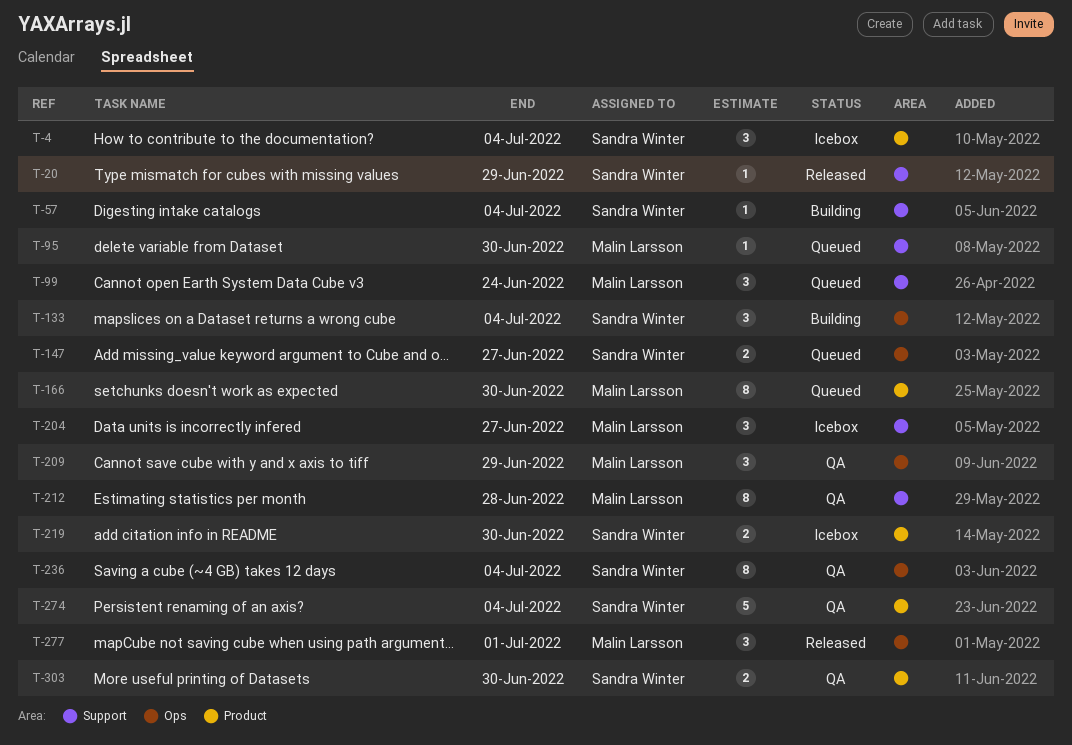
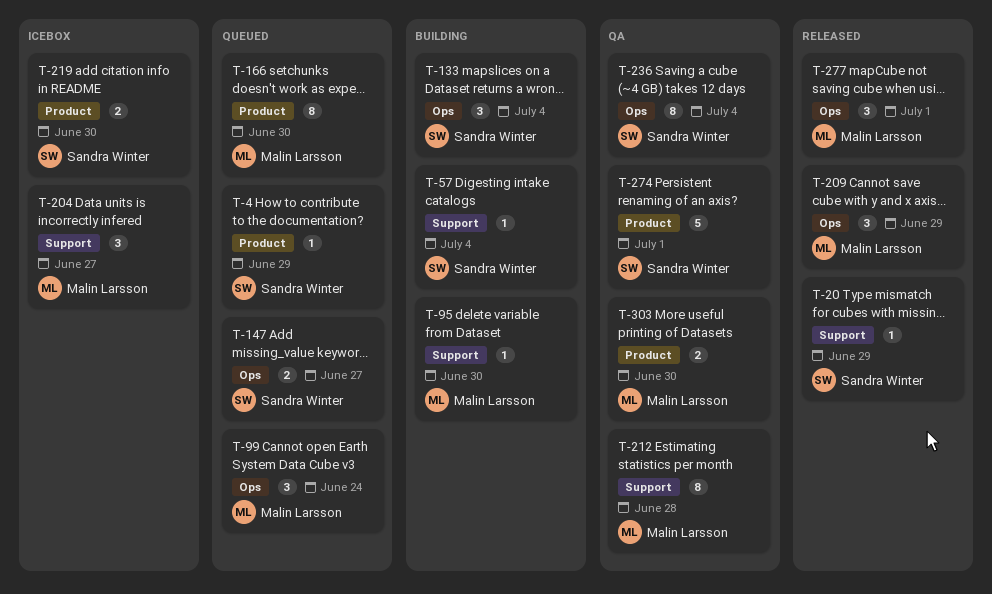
T-4, status: Icebox -> Queued
T-4, estimate: 3 -> 1
T-4, due: Jul 4 -> Jun 29
T-95, status: Queued -> Building
T-99, label: Support -> Ops
T-209, status: QA -> Released
T-274, due: Jul 4 -> Jul 1
T-303, owner: Sandra Winter -> Malin Larsson

